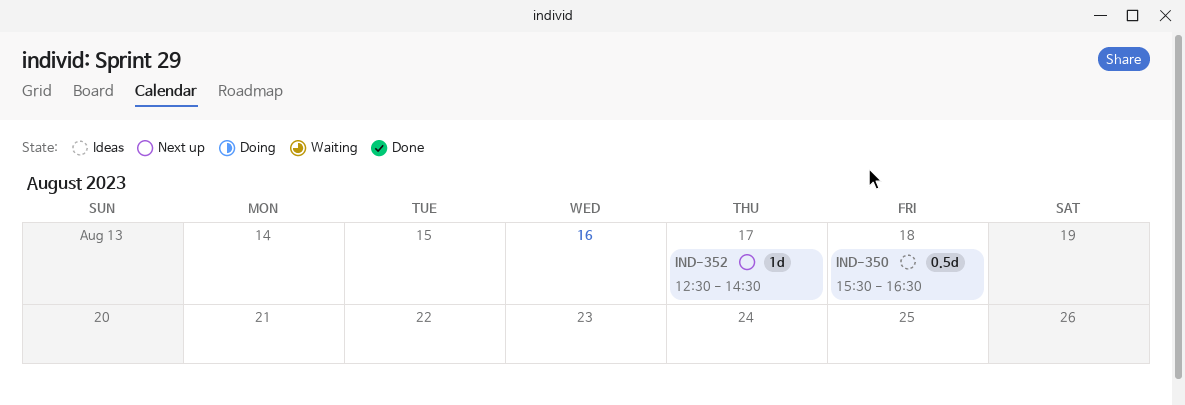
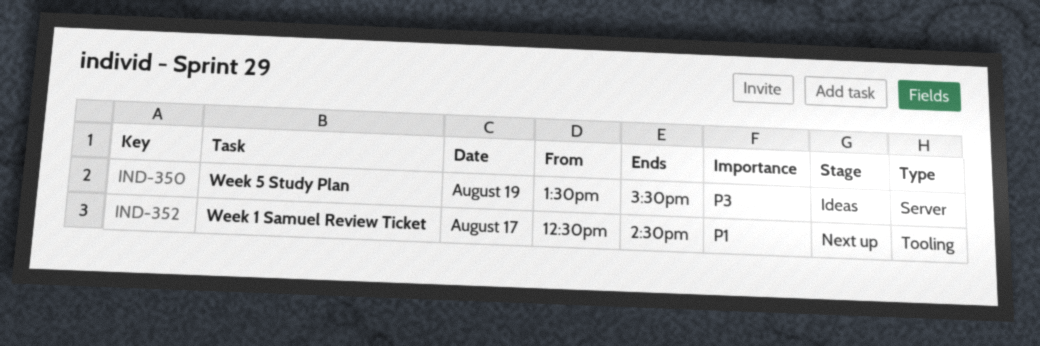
IND-350, day: Aug 18 -> Aug 19
IND-350, begins: 15:30 -> 13:30
IND-350, ends: 16:30 -> 15:30

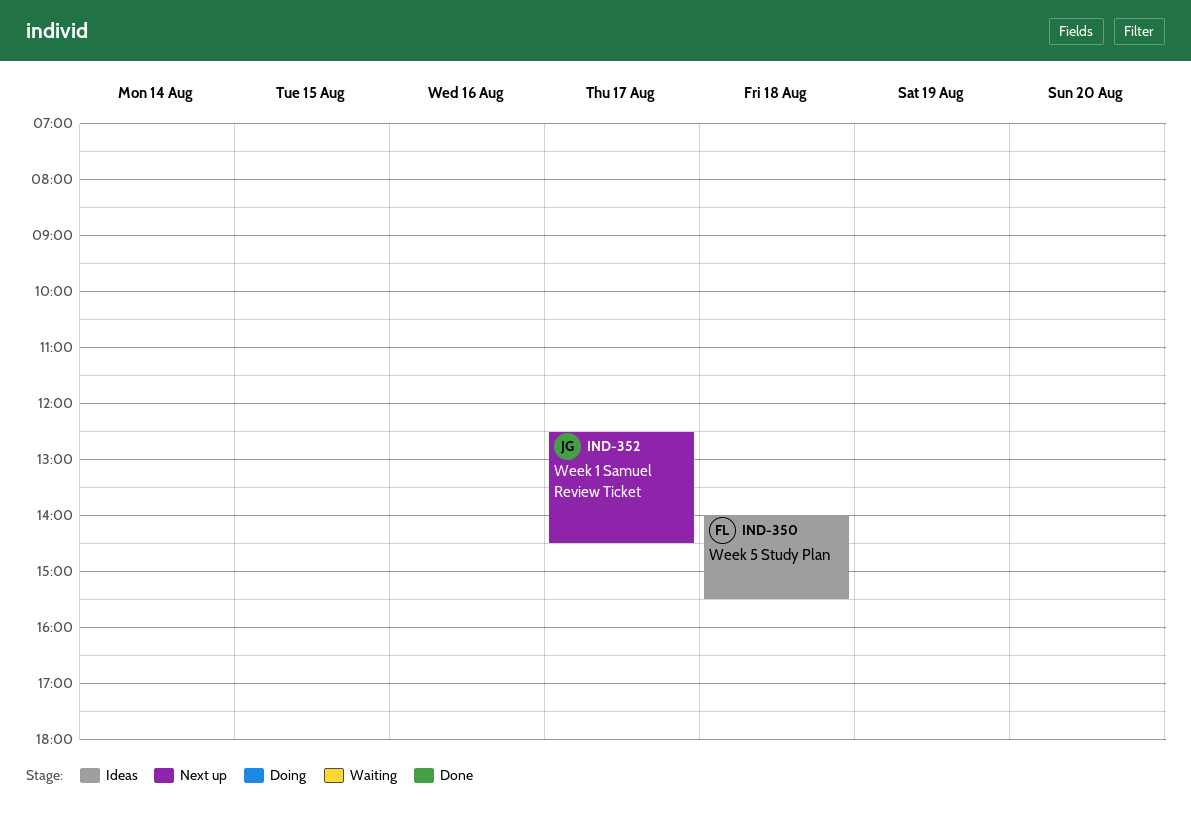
IND-350, day: Aug 19 -> Aug 18
IND-350, begins: 13:30 -> 14:00

